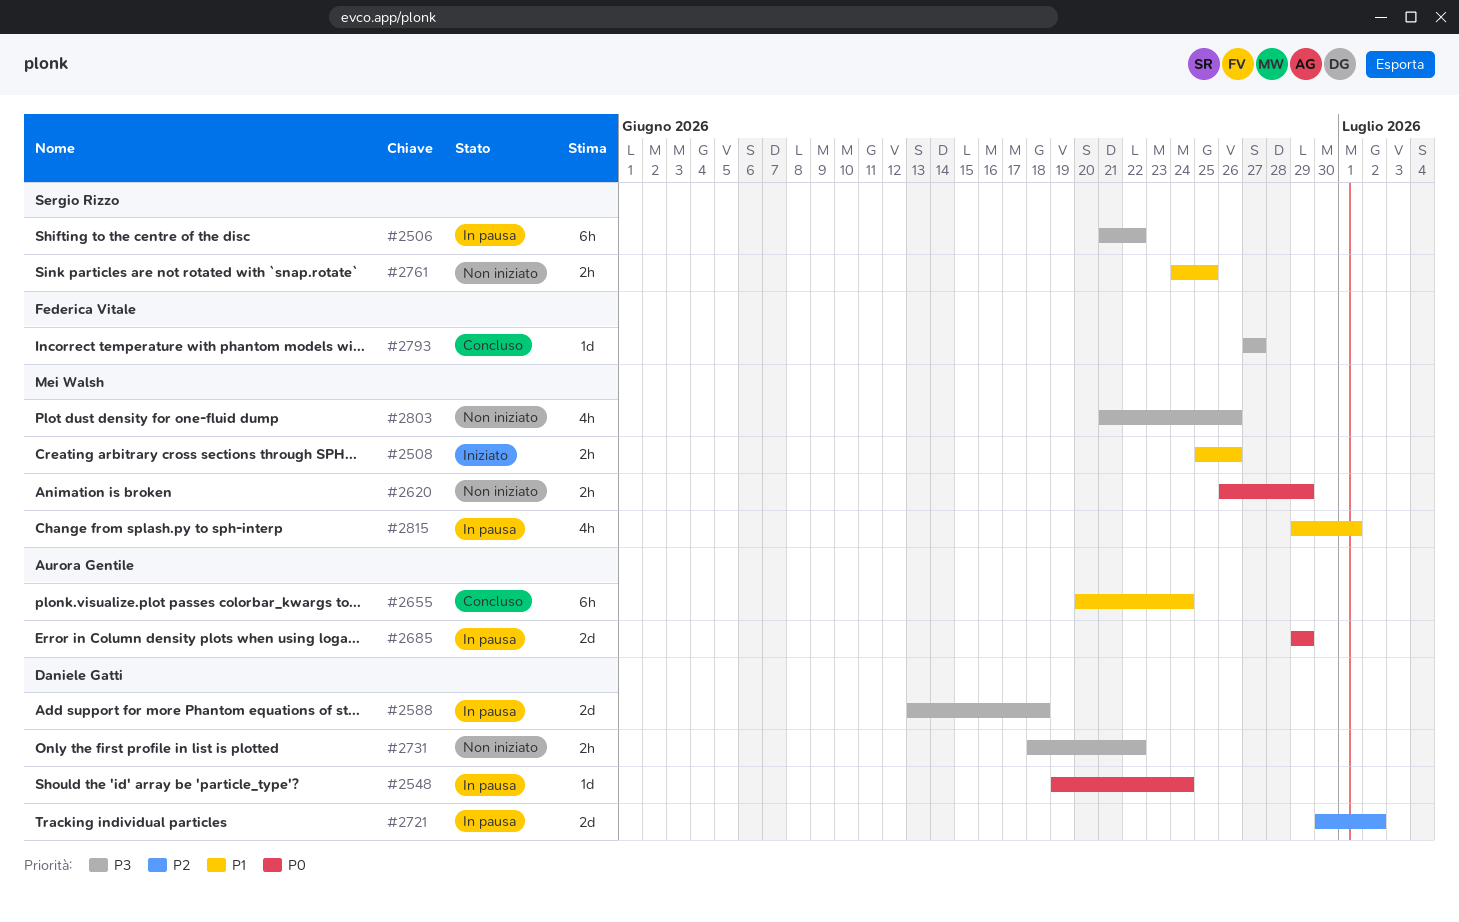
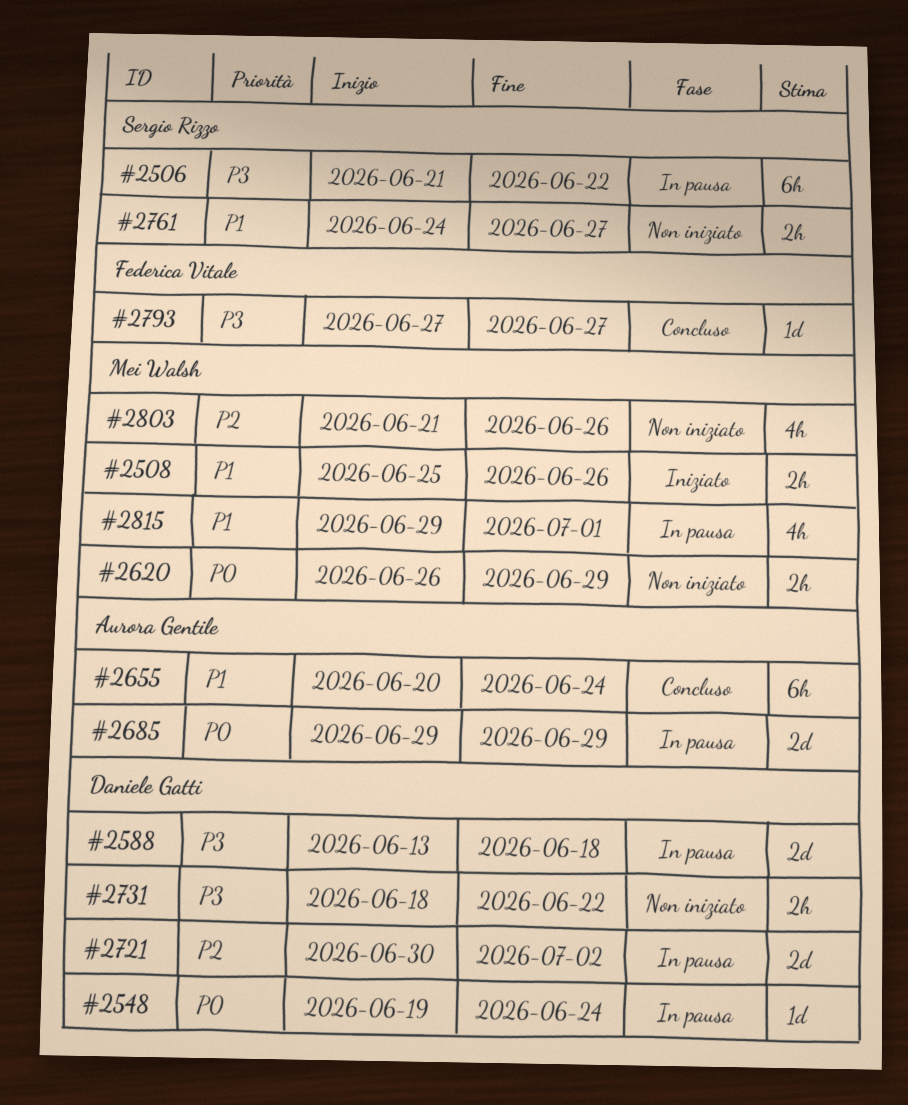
#2761, due: Jun 25 -> Jun 27
#2803, priority: P3 -> P2

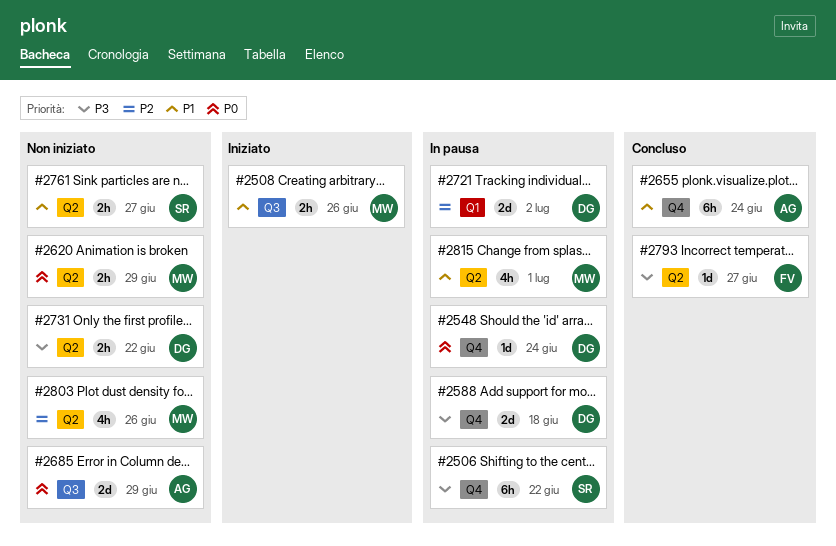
#2685, status: In pausa -> Non iniziato

